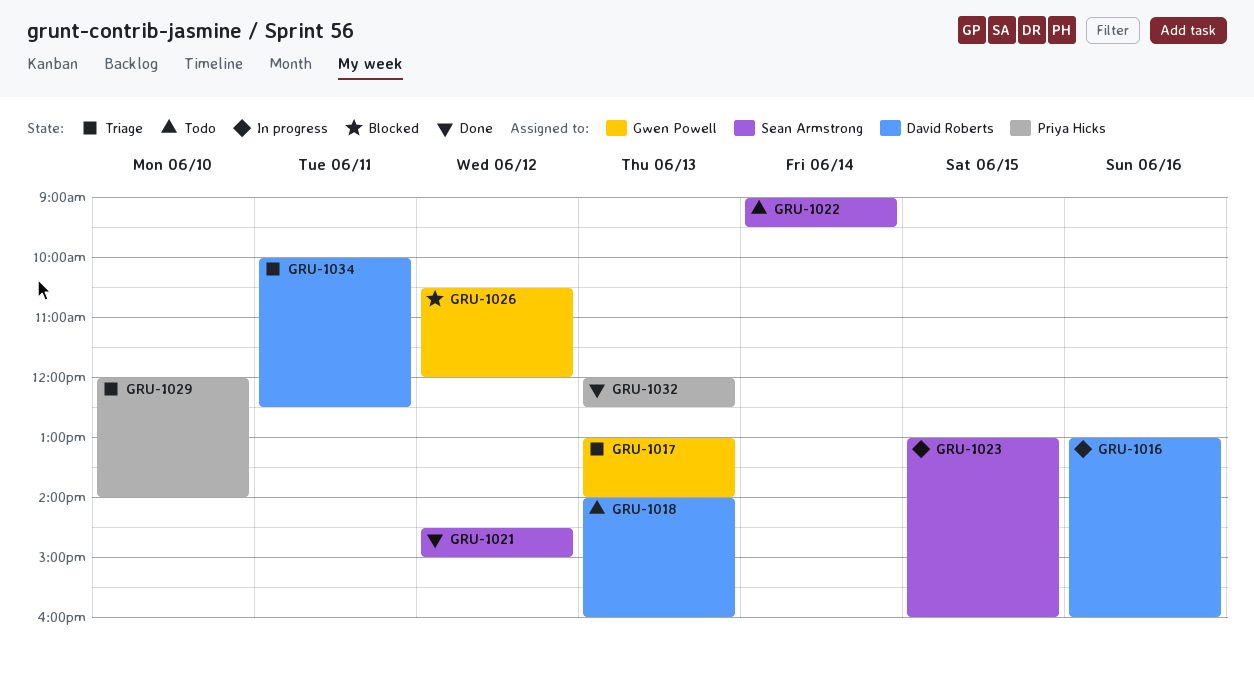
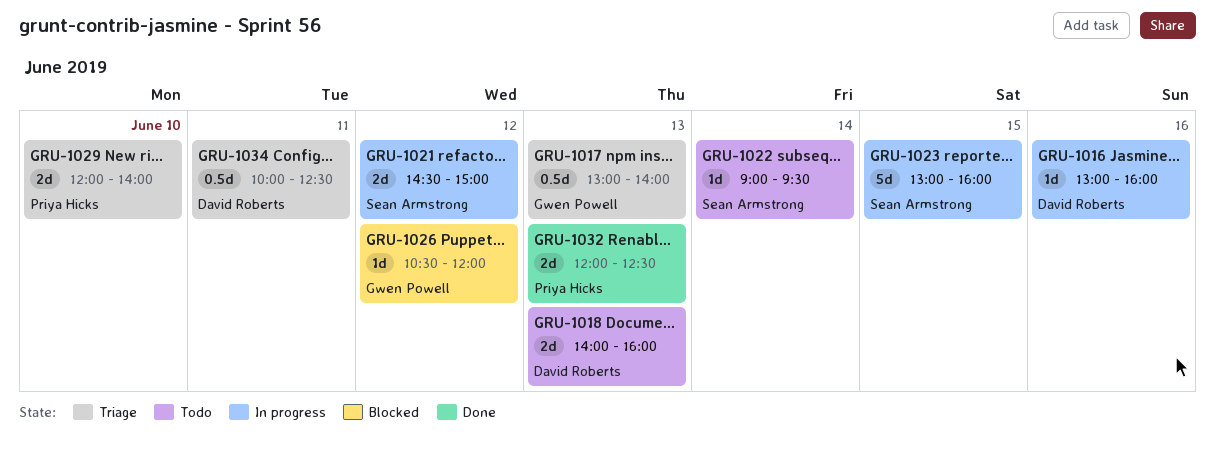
GRU-1021, status: Done -> In progress

